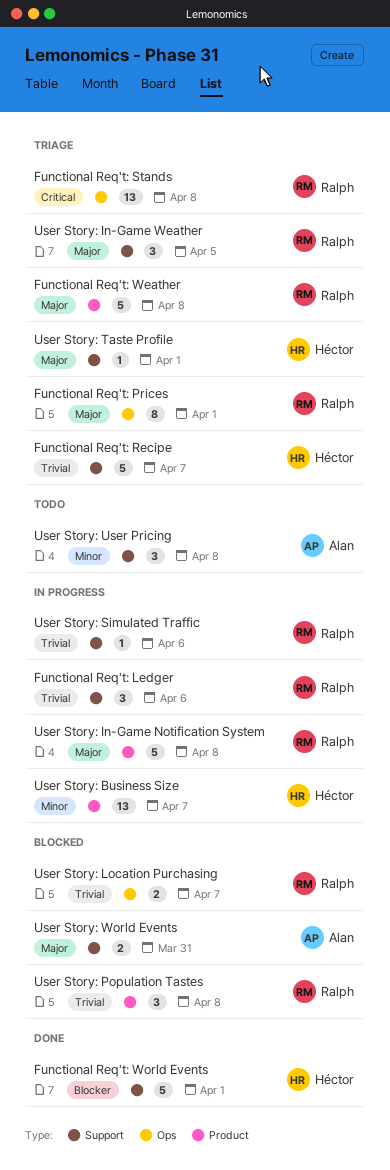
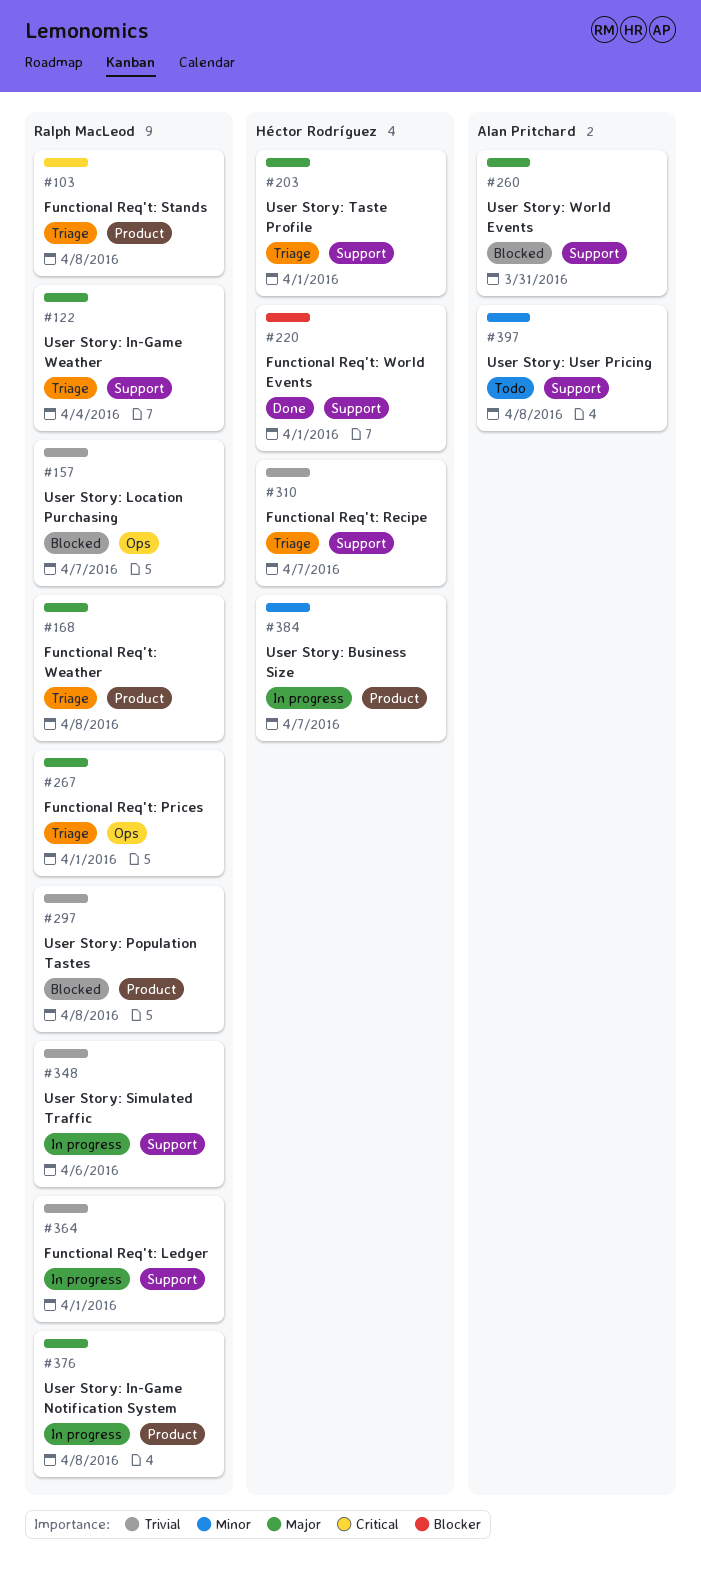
Functional Req't: Ledger, due: Apr 6 -> Apr 1
Functional Req't: Stands, label: Ops -> Product
User Story: In-Game Weather, due: Apr 5 -> Apr 4

